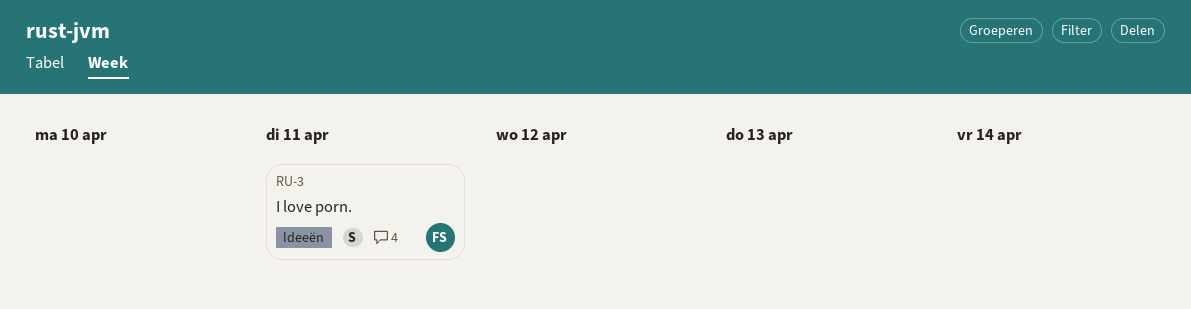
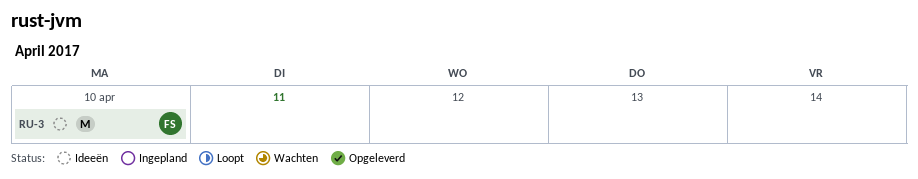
RU-3, estimate: S -> M
RU-3, due: Apr 11 -> Apr 10

